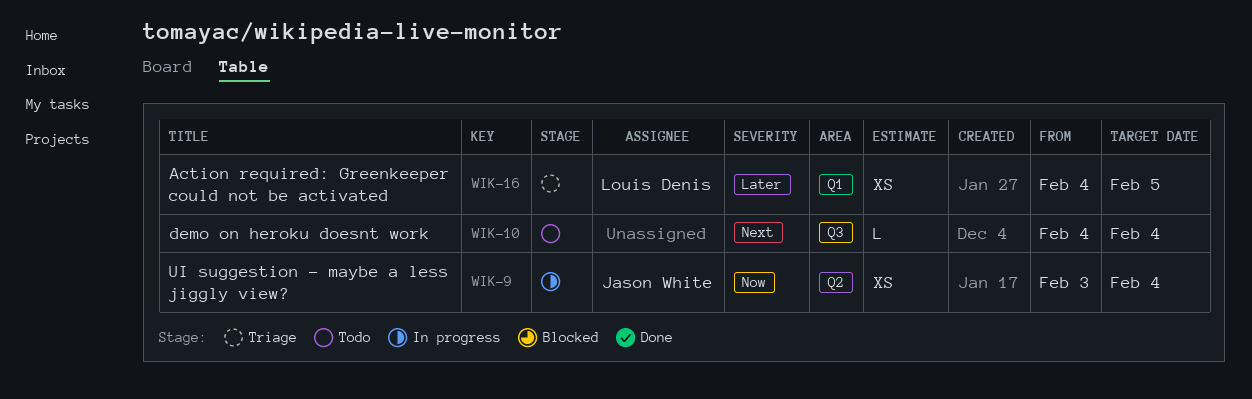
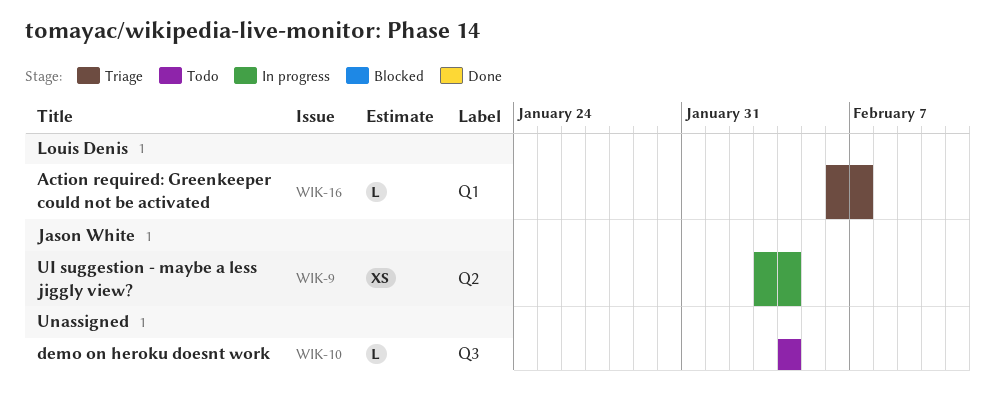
WIK-16, estimate: XS -> L
WIK-16, start: Feb 4 -> Feb 6
WIK-16, due: Feb 5 -> Feb 7

